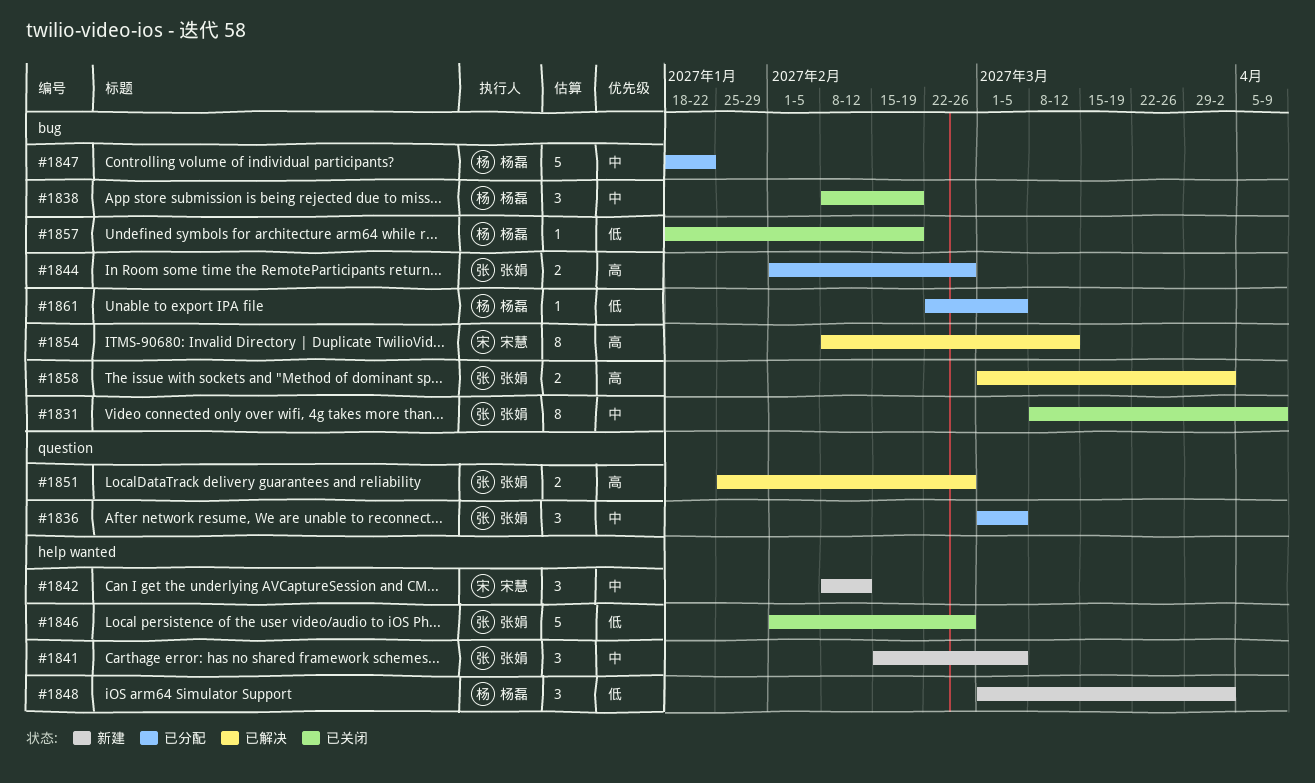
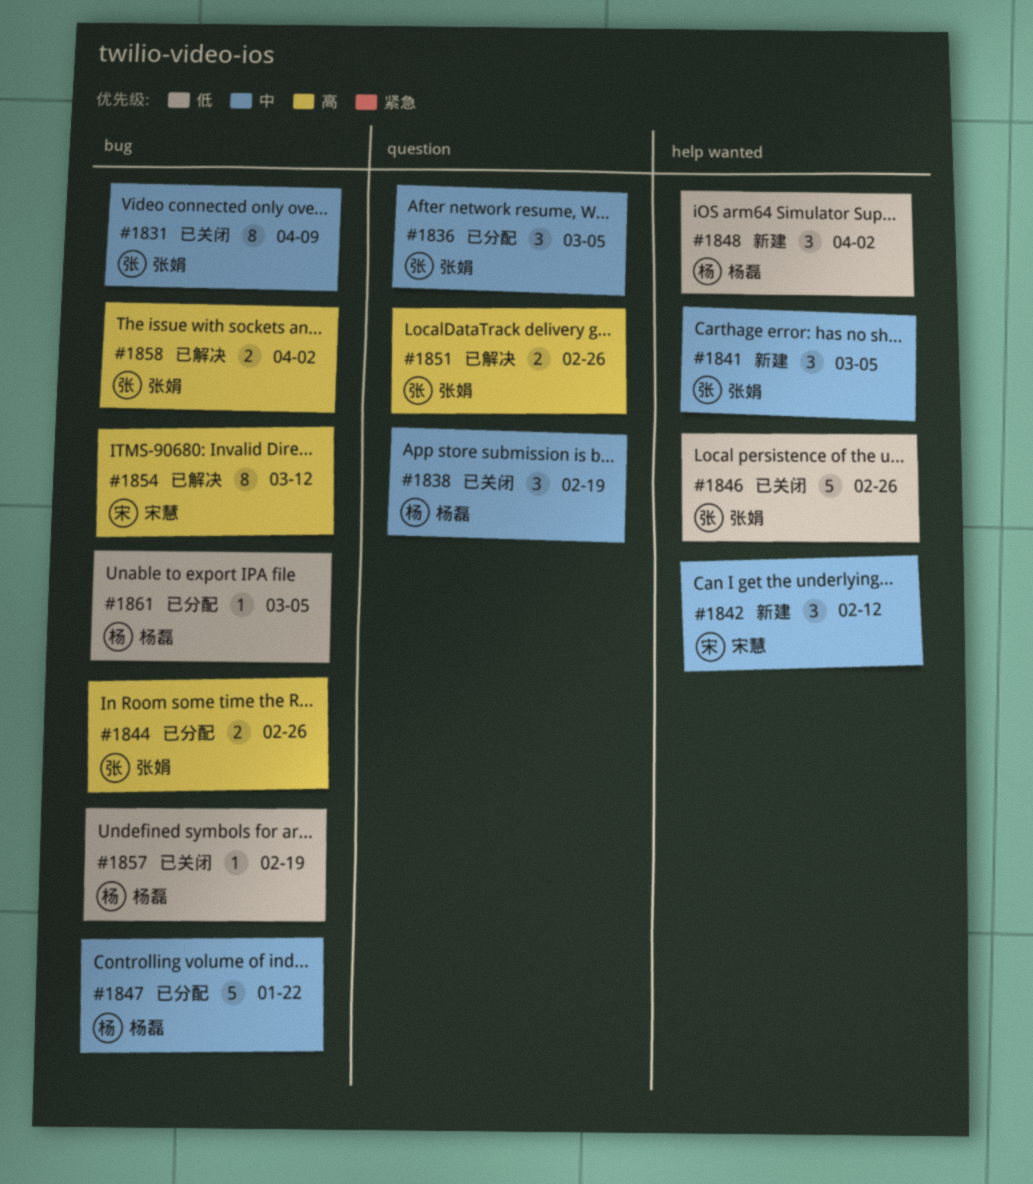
#1838, label: bug -> question

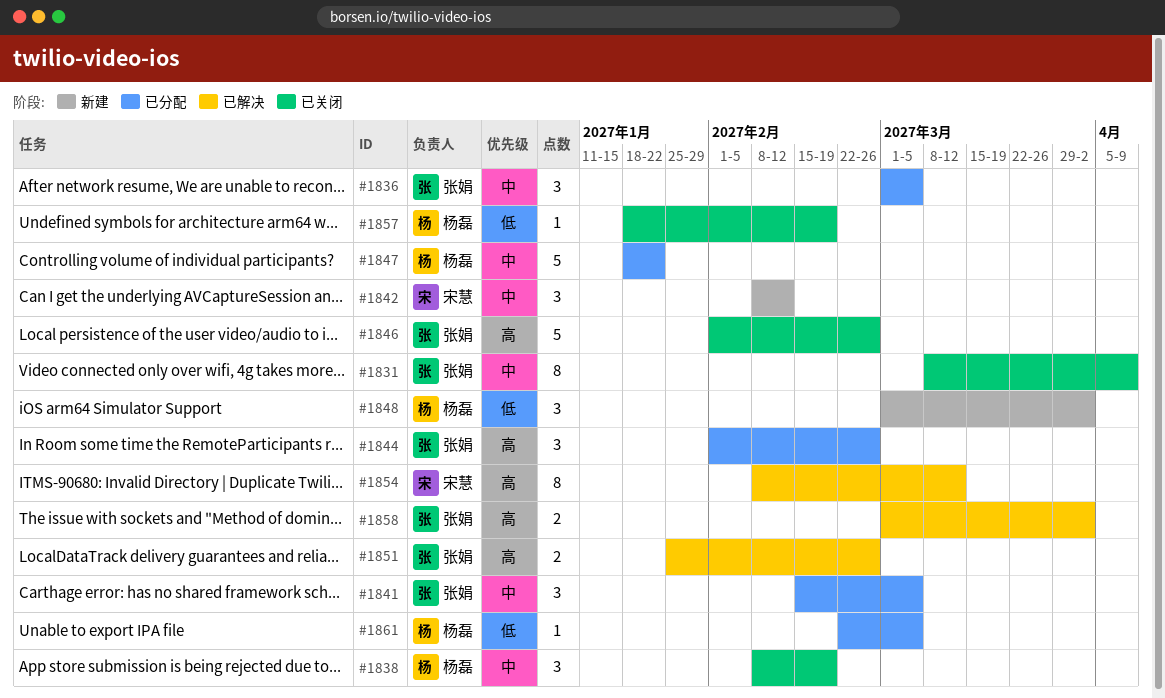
#1841, status: 新建 -> 已分配
#1844, estimate: 2 -> 3
#1846, priority: 低 -> 高

